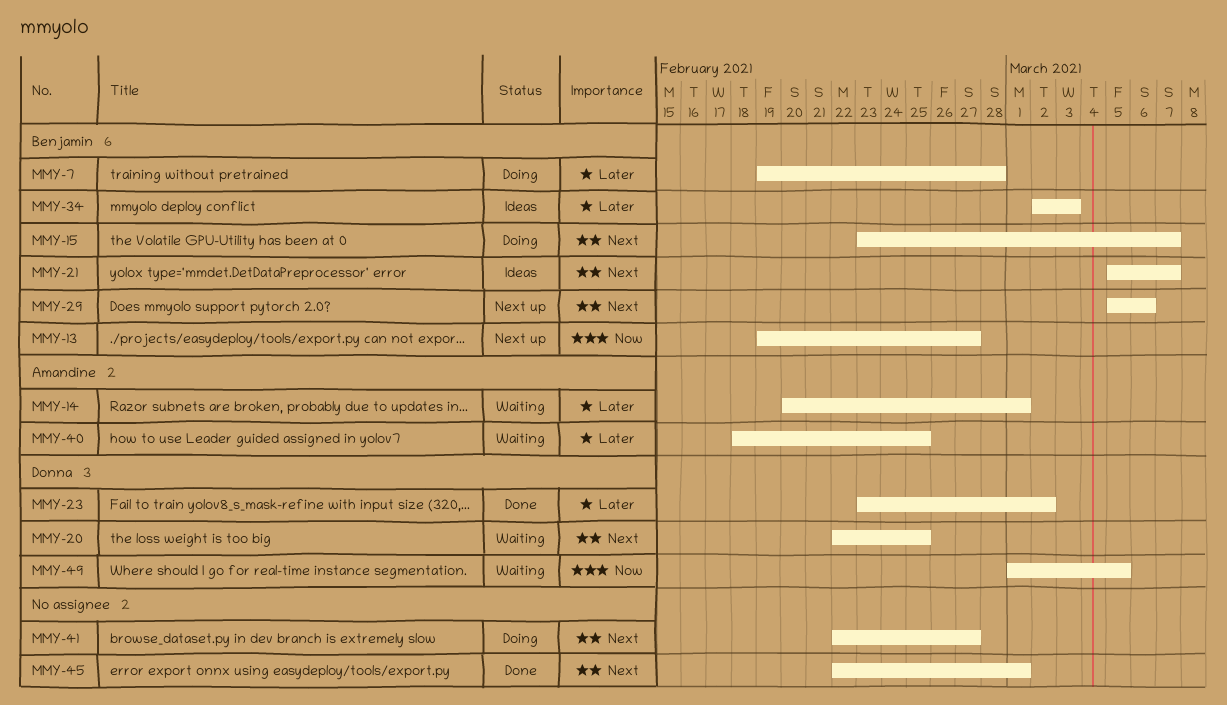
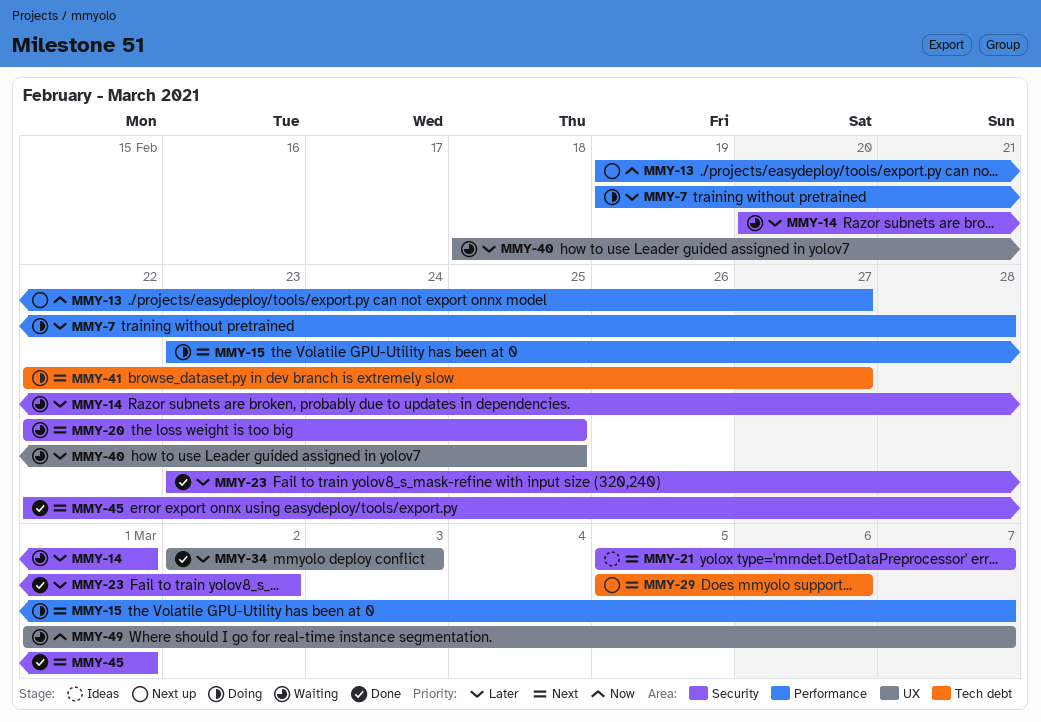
MMY-34, status: Ideas -> Done
MMY-49, due: Mar 5 -> Mar 7

